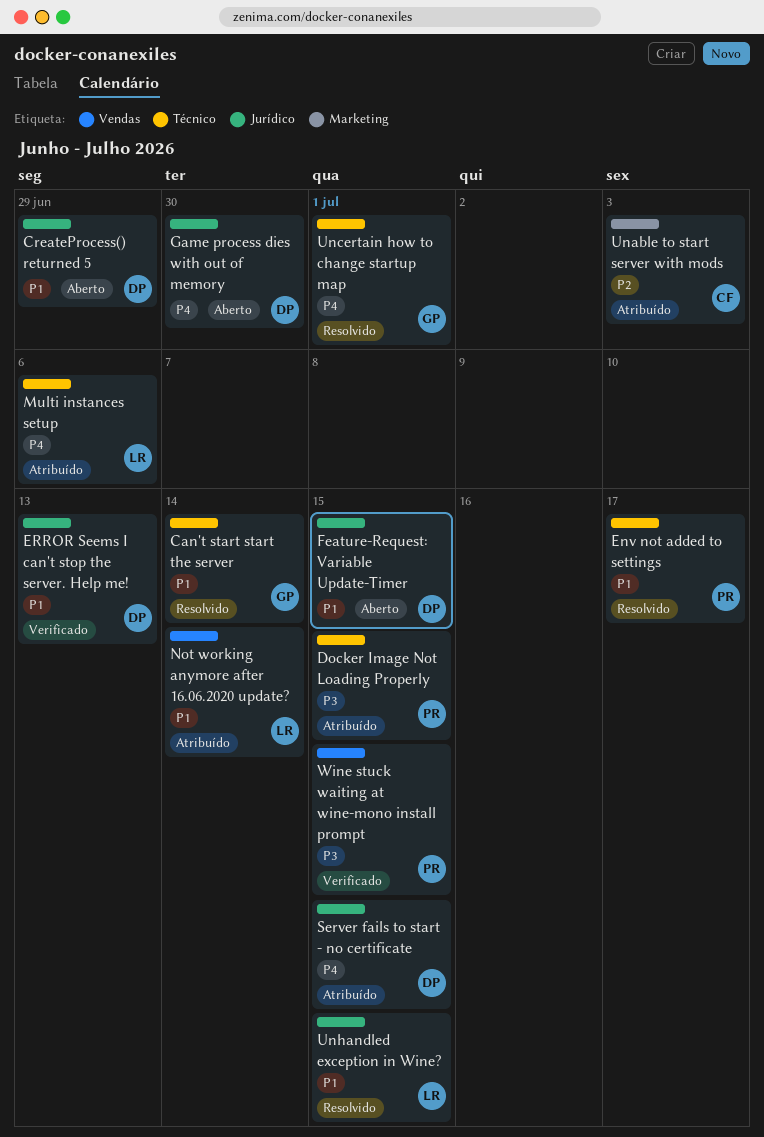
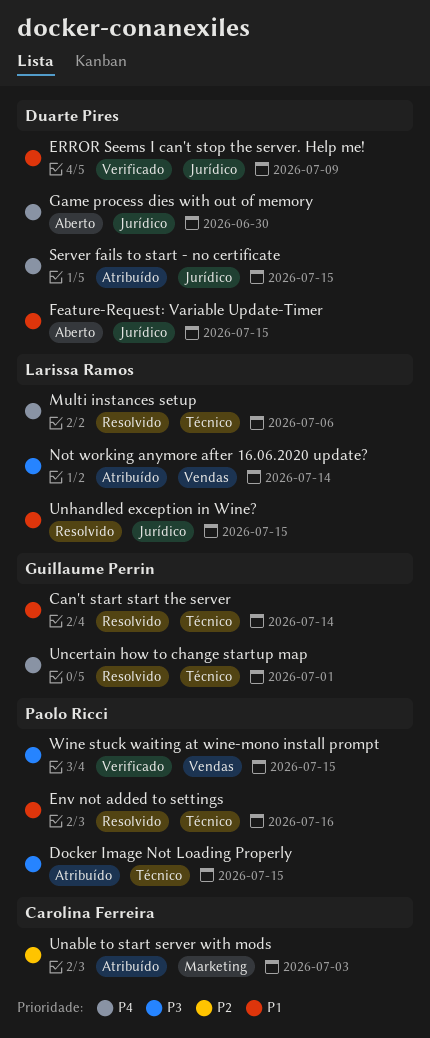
CreateProcess() returned 5: present -> none
Env not added to settings, due: Jul 17 -> Jul 16
ERROR Seems I can't stop the server. Help me!, due: Jul 13 -> Jul 9
Multi instances setup, status: Atribuído -> Resolvido
Not working anymore after 16.06.2020 update?, priority: P1 -> P3

